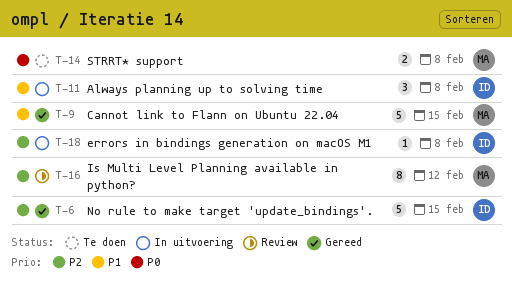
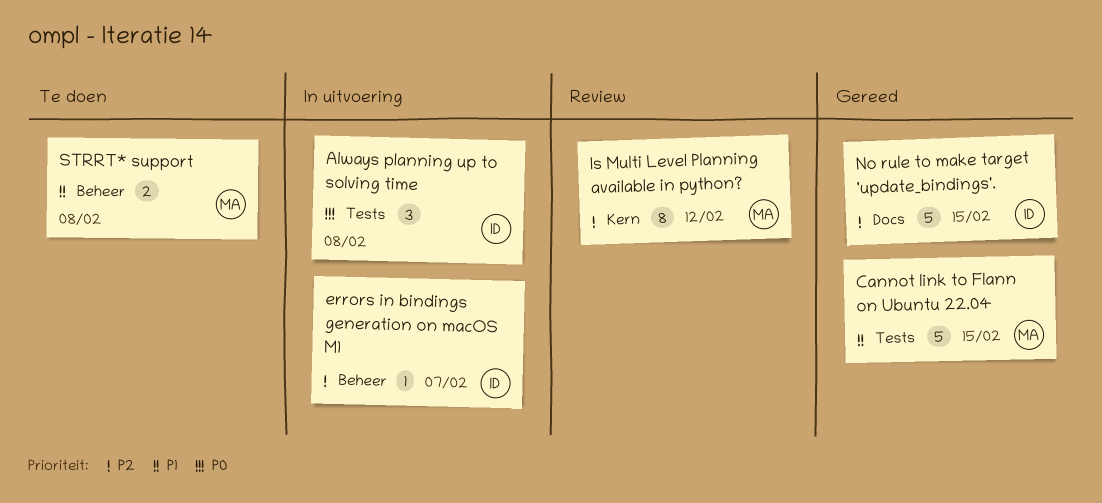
Always planning up to solving time, priority: P1 -> P0
errors in bindings generation on macOS M1, due: Feb 8 -> Feb 7
STRRT* support, priority: P0 -> P1

